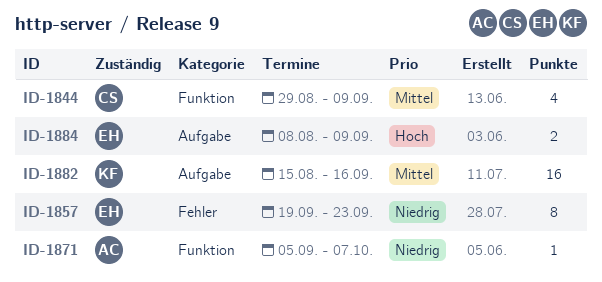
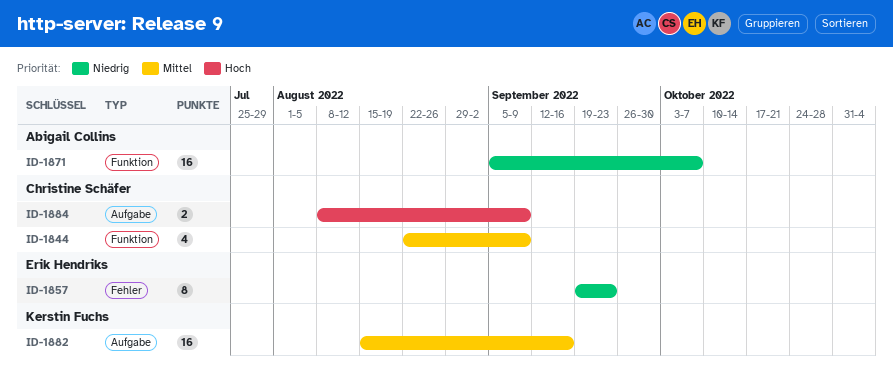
ID-1844, start: Aug 29 -> Aug 22
ID-1871, estimate: 1 -> 16
ID-1884, owner: Erik Hendriks -> Christine Schäfer

